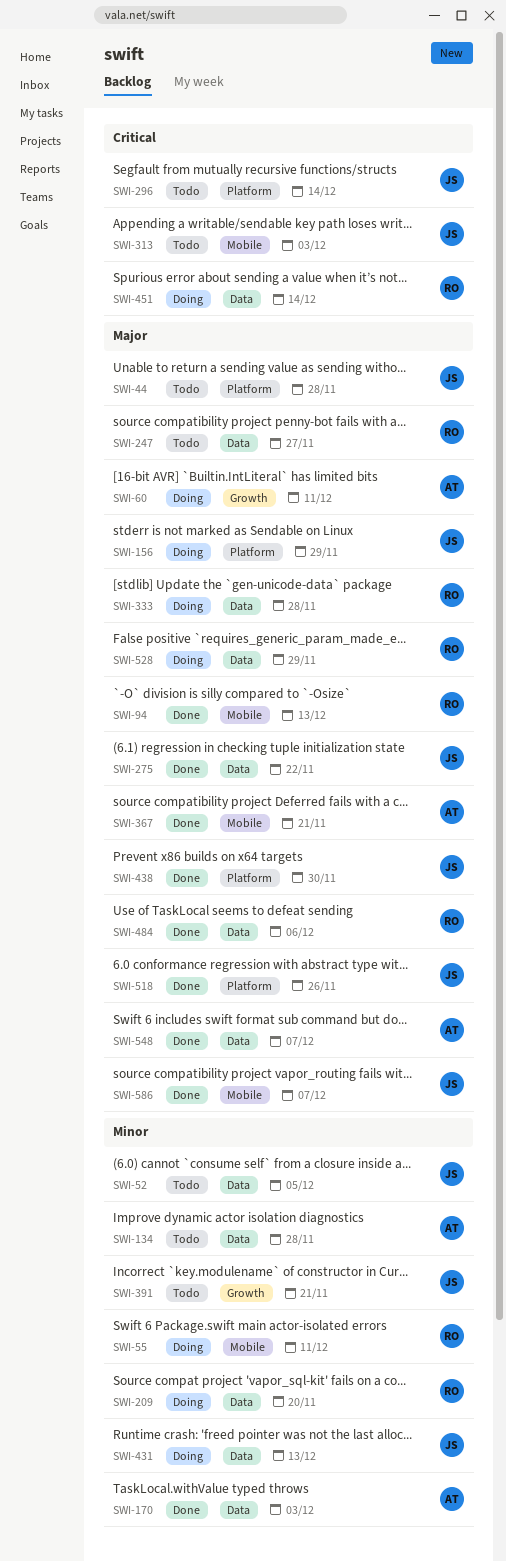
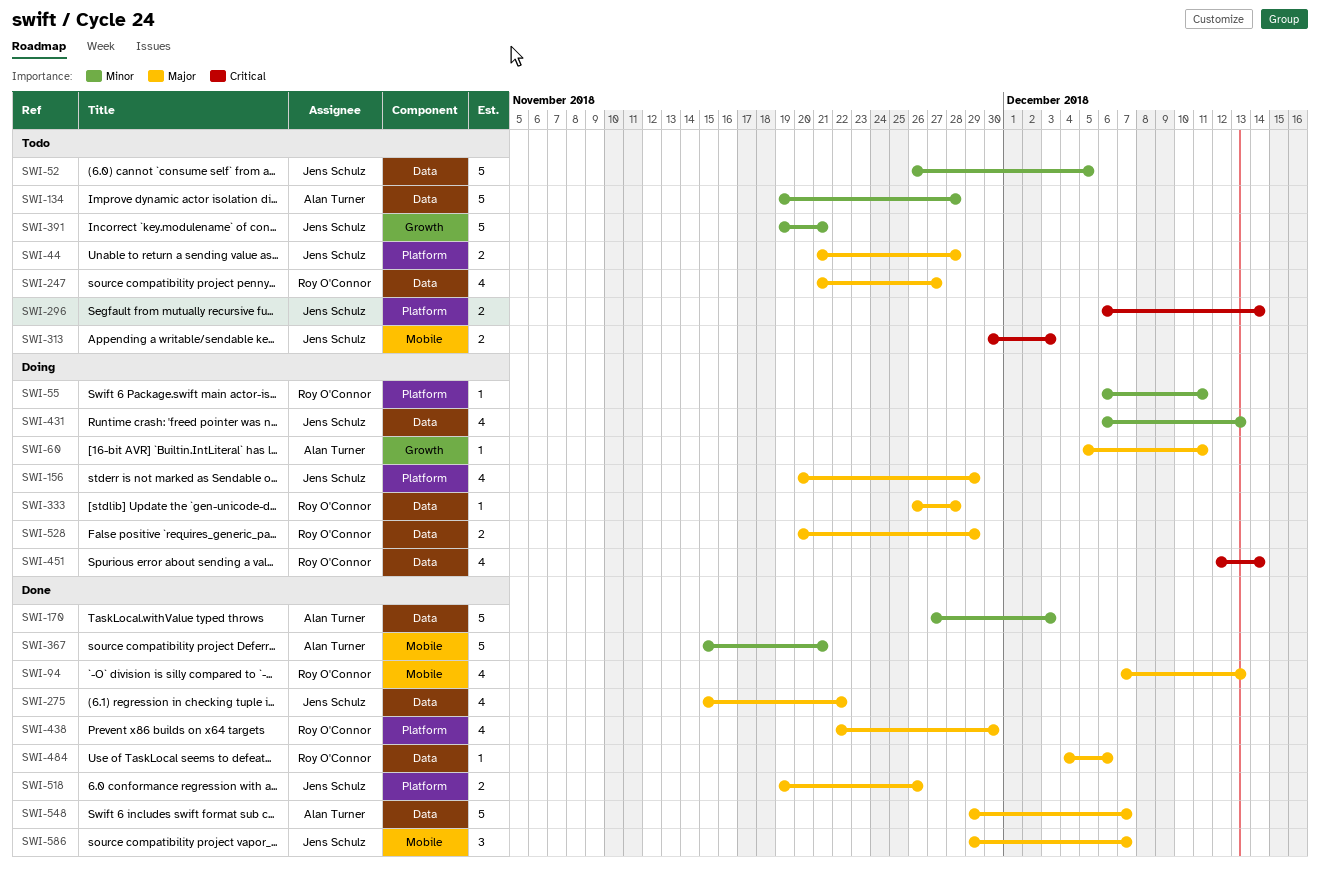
SWI-55, label: Mobile -> Platform
SWI-209: present -> none
SWI-367, priority: Major -> Minor
SWI-438, owner: Jens Schulz -> Roy O'Connor

